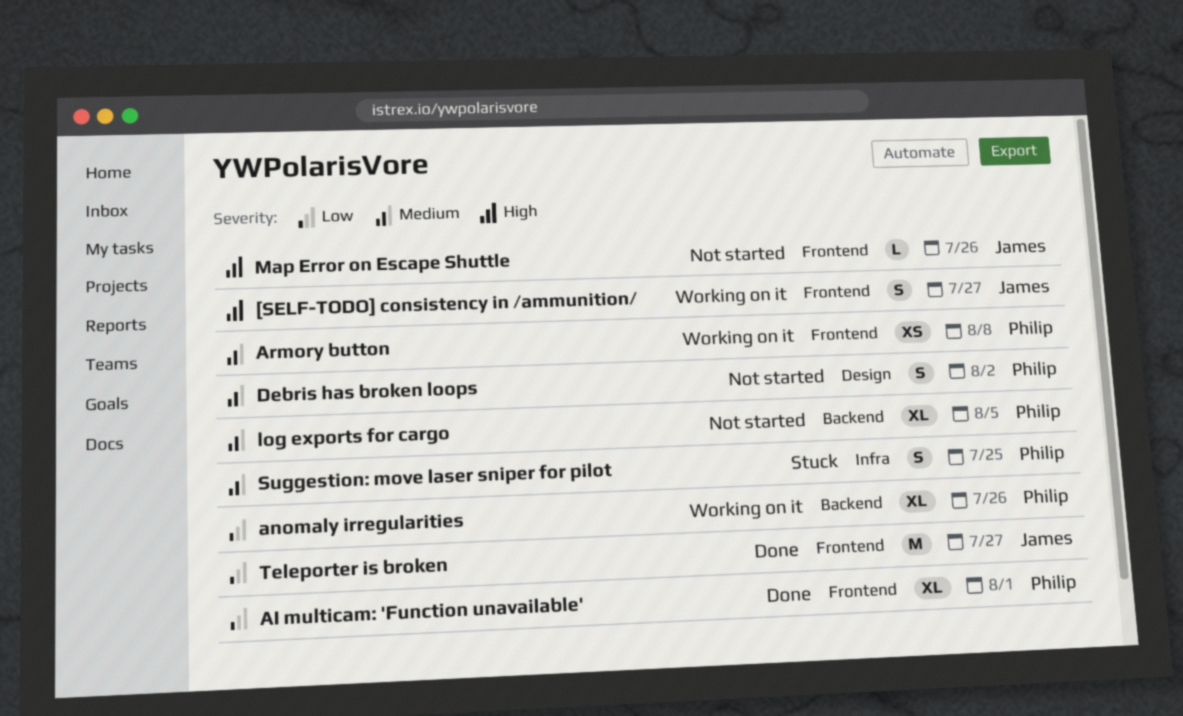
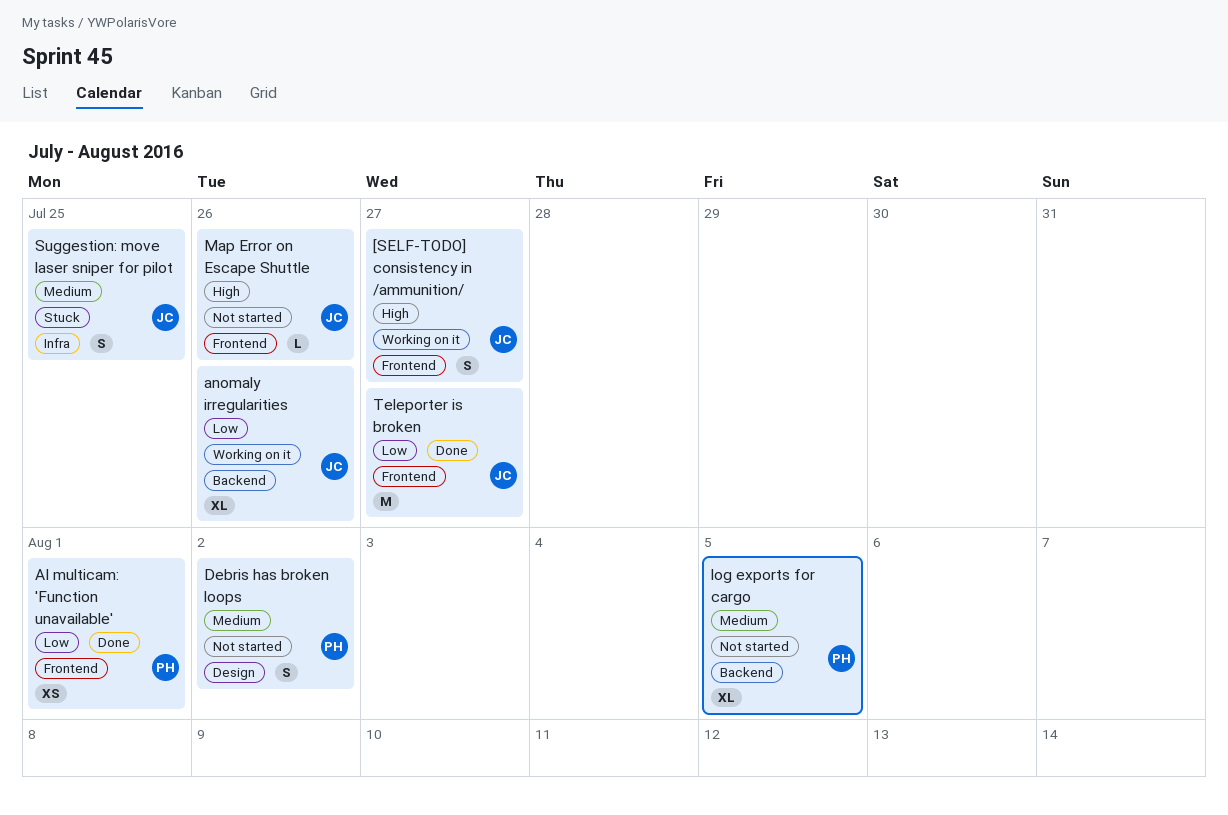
AI multicam: 'Function unavailable', estimate: XL -> XS
anomaly irregularities, owner: Philip -> James
Armory button: present -> none
Suggestion: move laser sniper for pilot, owner: Philip -> James

